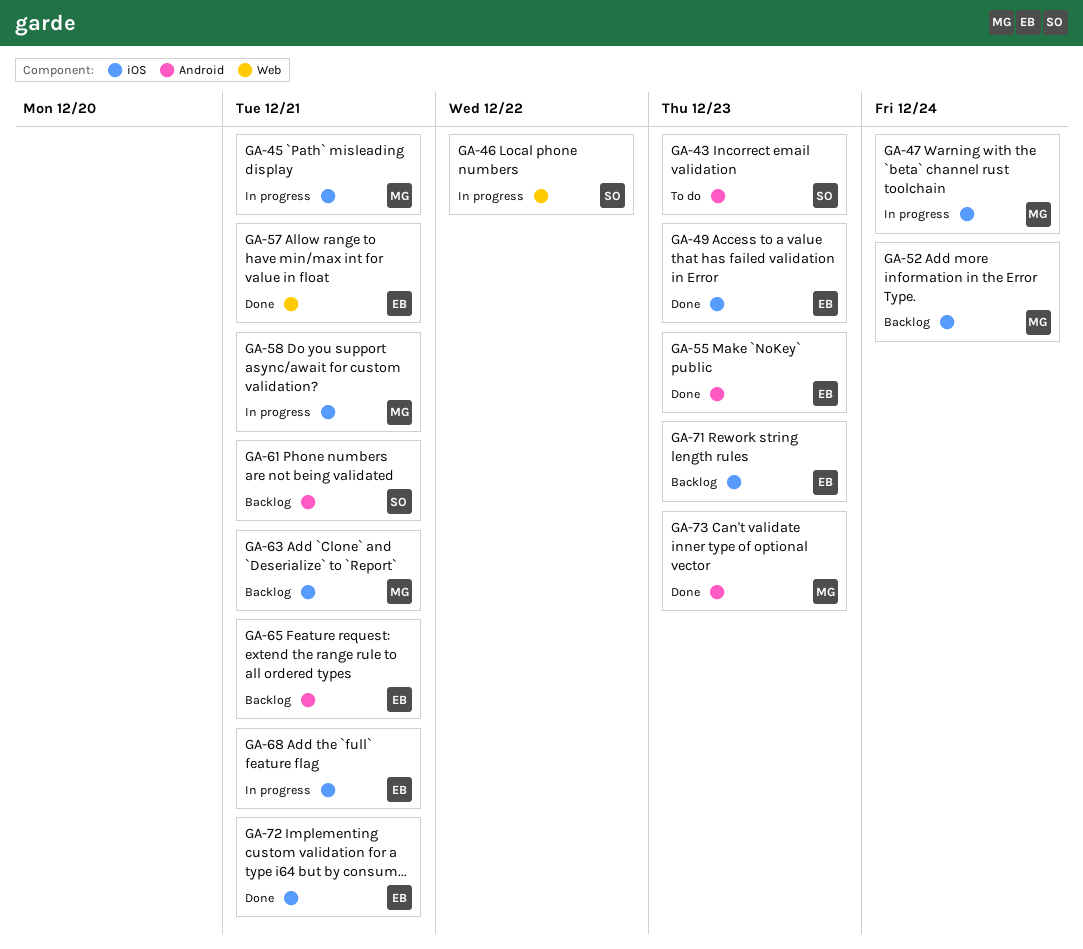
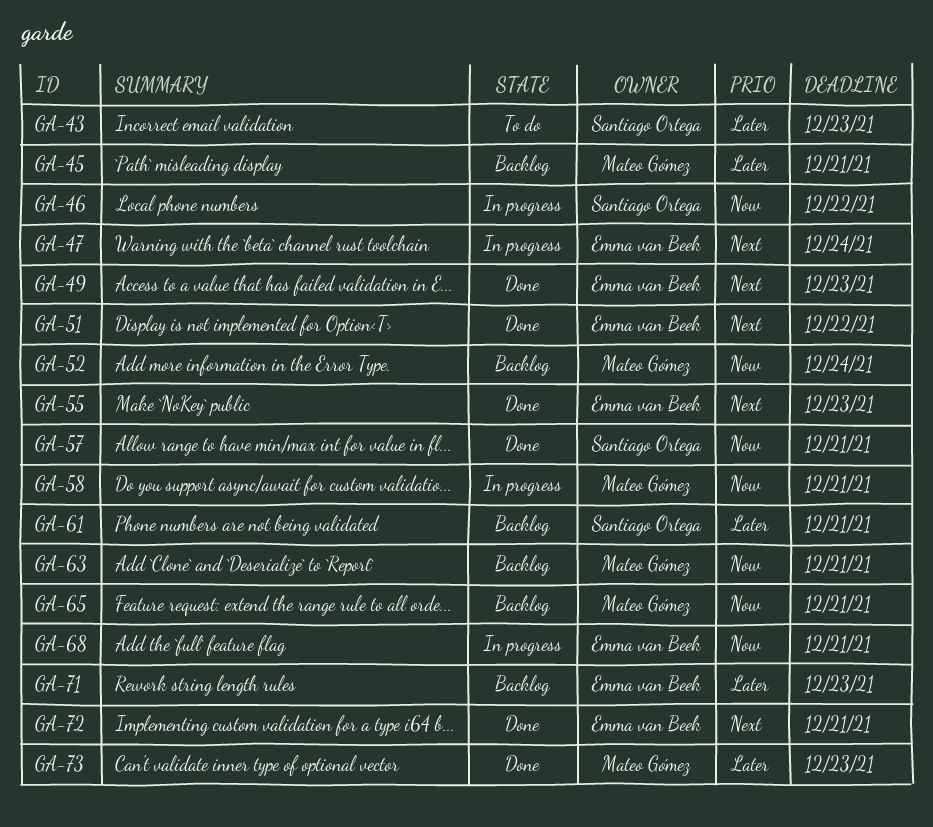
GA-45, status: In progress -> Backlog
GA-47, owner: Mateo Gómez -> Emma van Beek
GA-51: none -> present
GA-57, owner: Emma van Beek -> Santiago Ortega
GA-65, owner: Emma van Beek -> Mateo Gómez

